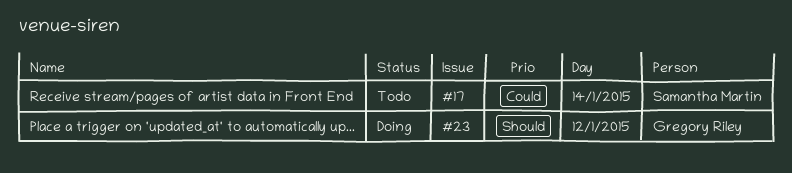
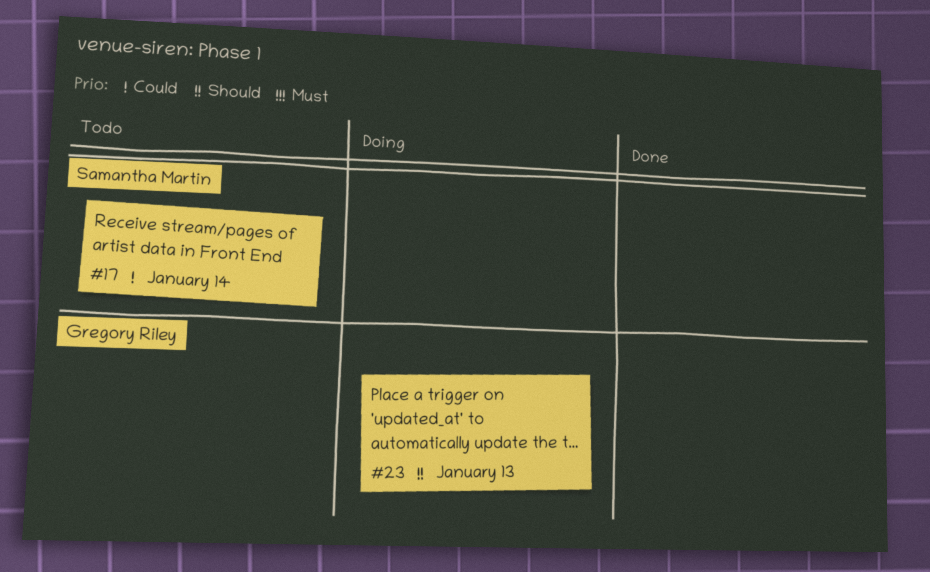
#23, day: Jan 12 -> Jan 13

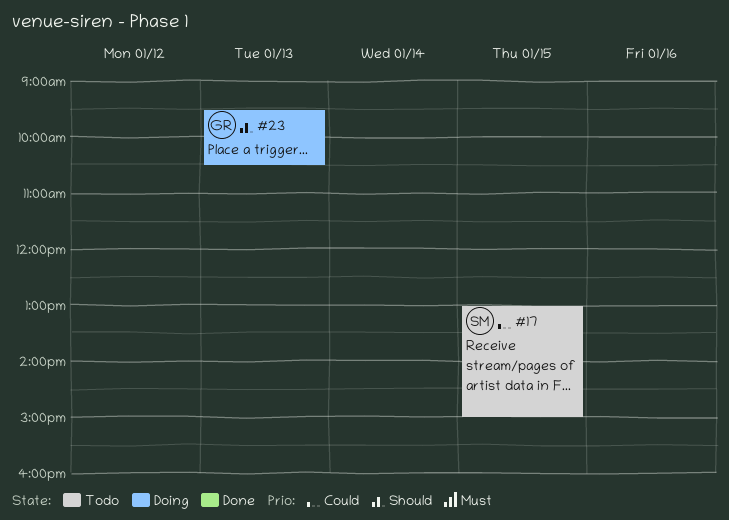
#17, day: Jan 14 -> Jan 15

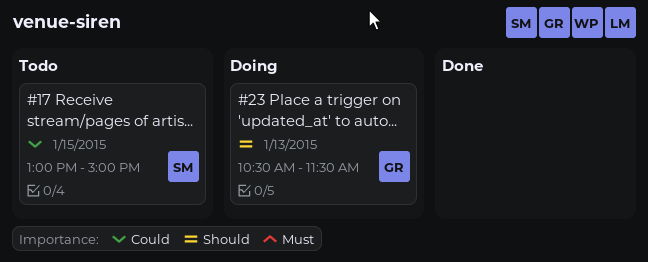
#23, begins: 09:30 -> 10:30
#23, ends: 10:30 -> 11:30

